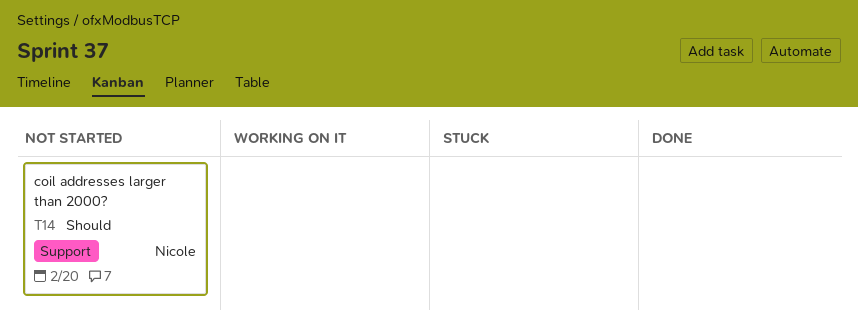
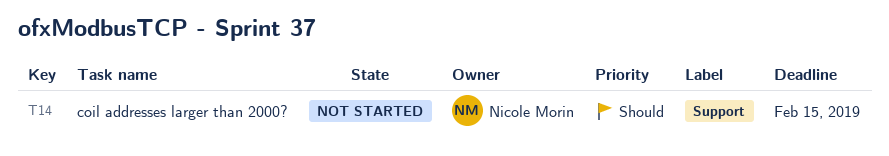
T14, due: Feb 20 -> Feb 15

